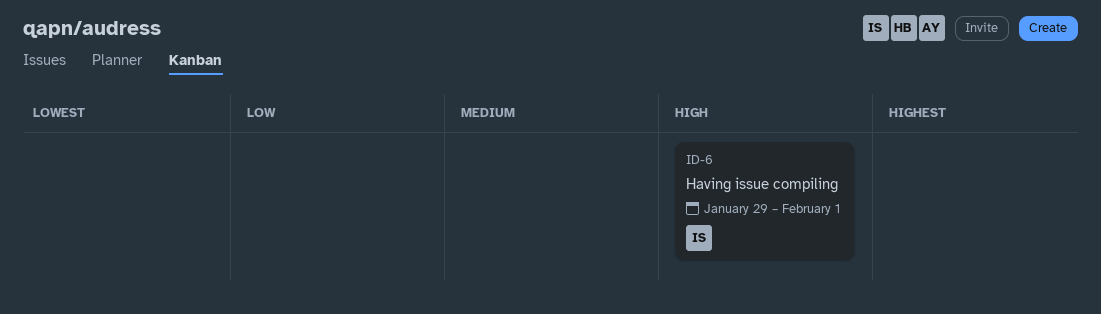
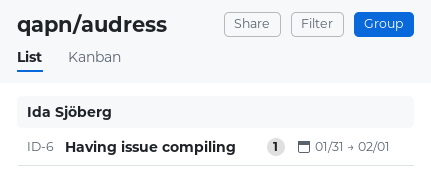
ID-6, start: Jan 29 -> Jan 31

